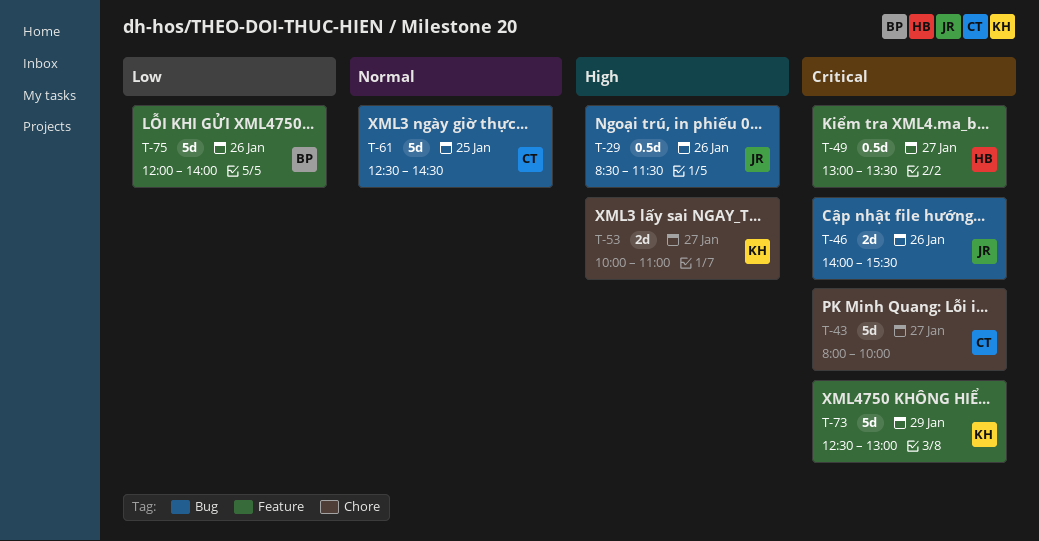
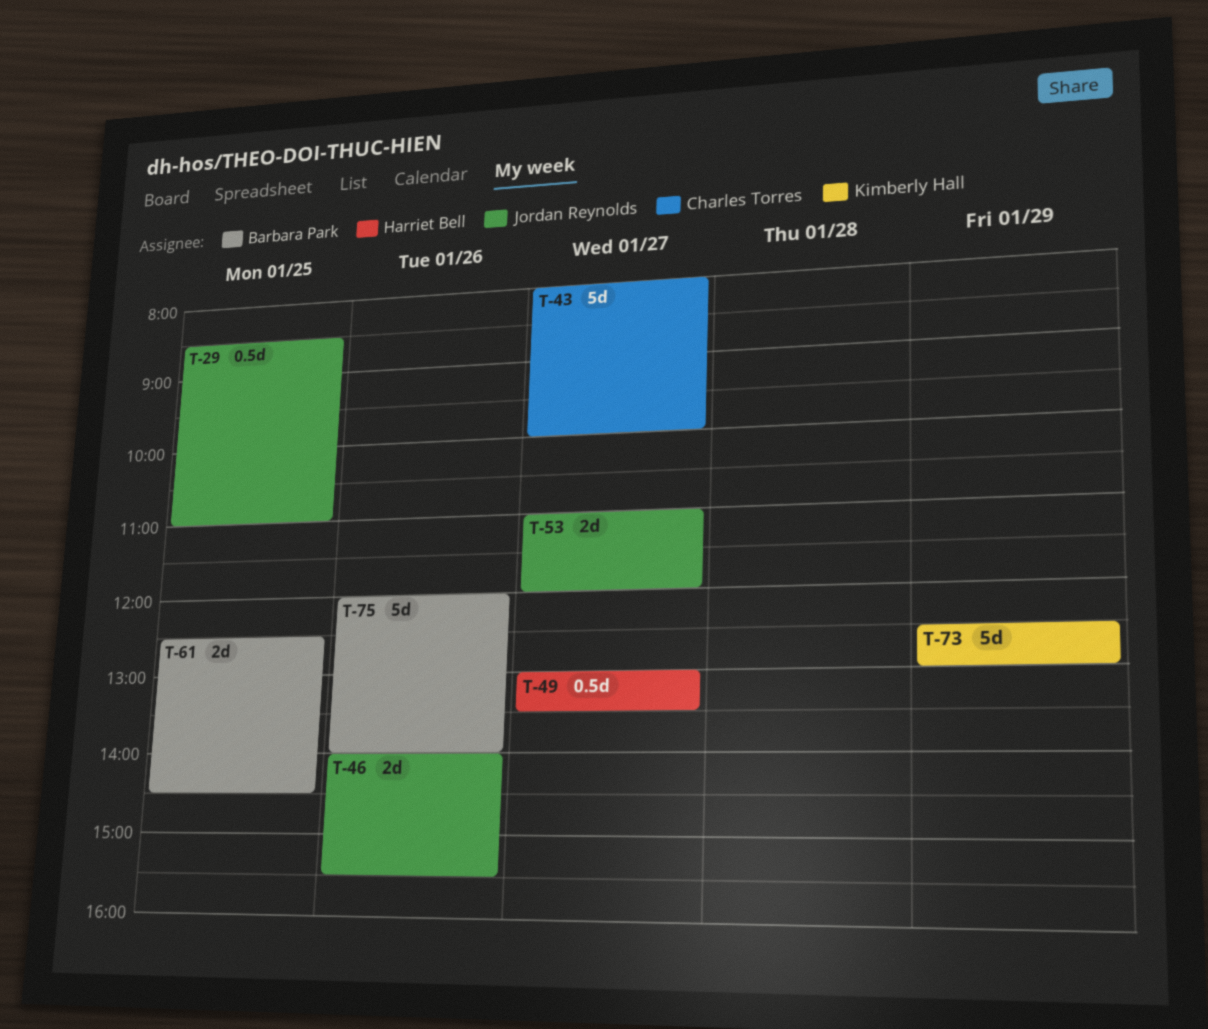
T-29, day: Jan 26 -> Jan 25
T-29, ends: 11:30 -> 11:00
T-53, owner: Kimberly Hall -> Jordan Reynolds
T-53, begins: 10:00 -> 11:00
T-53, ends: 11:00 -> 12:00
T-61, owner: Charles Torres -> Barbara Park
T-61, estimate: 5d -> 2d

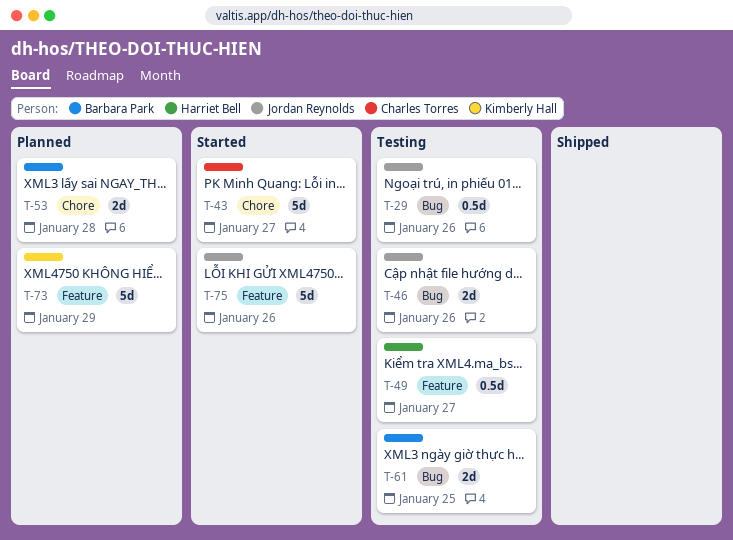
T-29, day: Jan 25 -> Jan 26
T-53, owner: Jordan Reynolds -> Barbara Park
T-53, day: Jan 27 -> Jan 28
T-75, owner: Barbara Park -> Jordan Reynolds

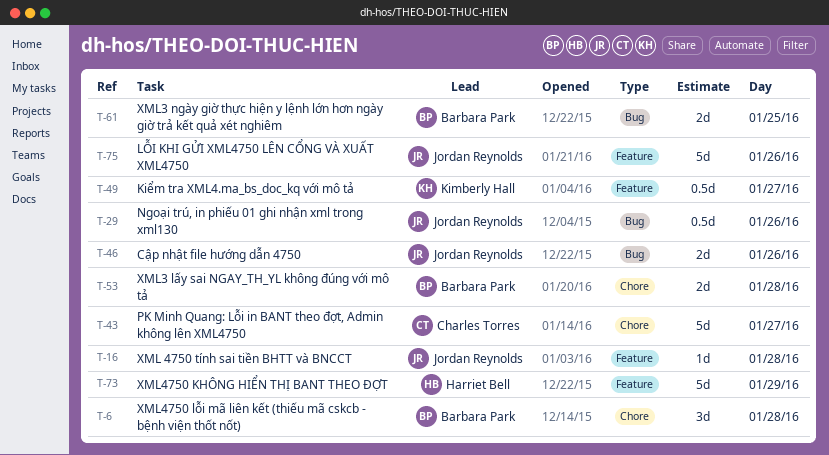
T-6: none -> present
T-16: none -> present
T-49, owner: Harriet Bell -> Kimberly Hall
T-73, owner: Kimberly Hall -> Harriet Bell

